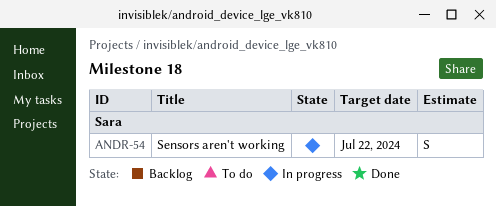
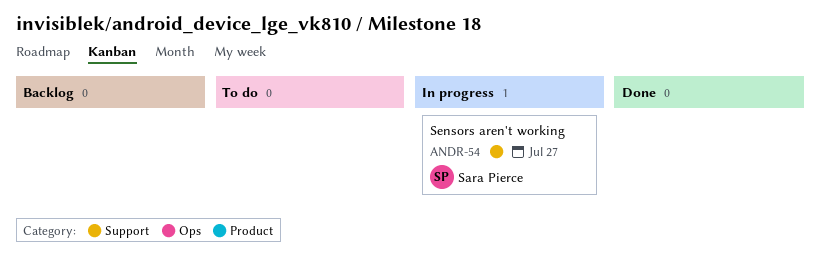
ANDR-54, due: Jul 22 -> Jul 27

